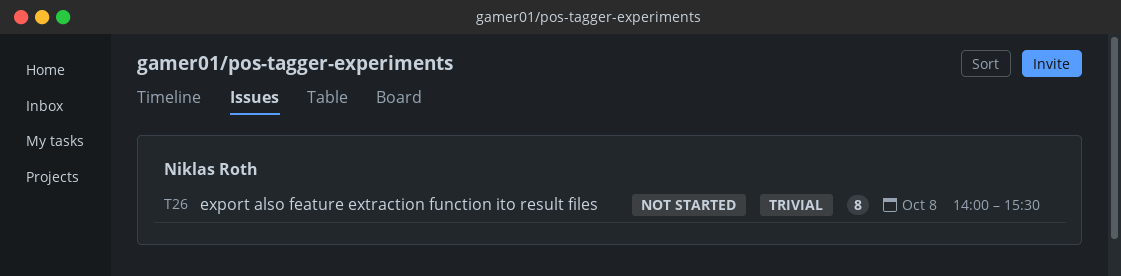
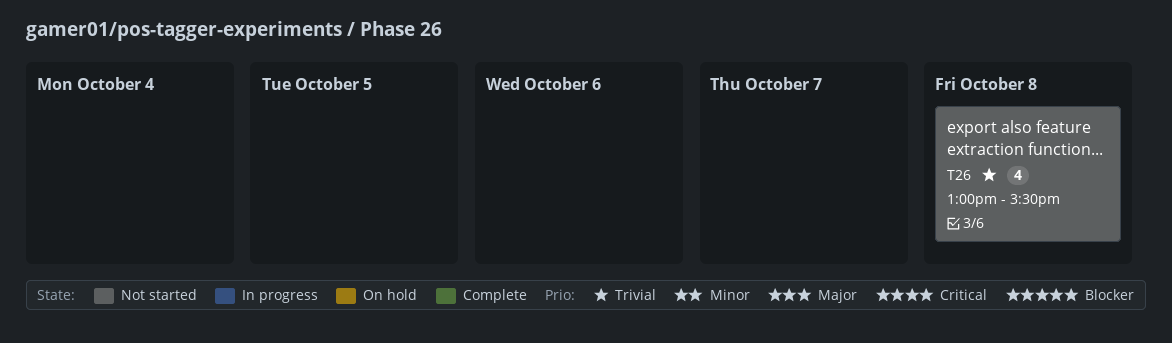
T26, estimate: 8 -> 4
T26, begins: 14:00 -> 13:00

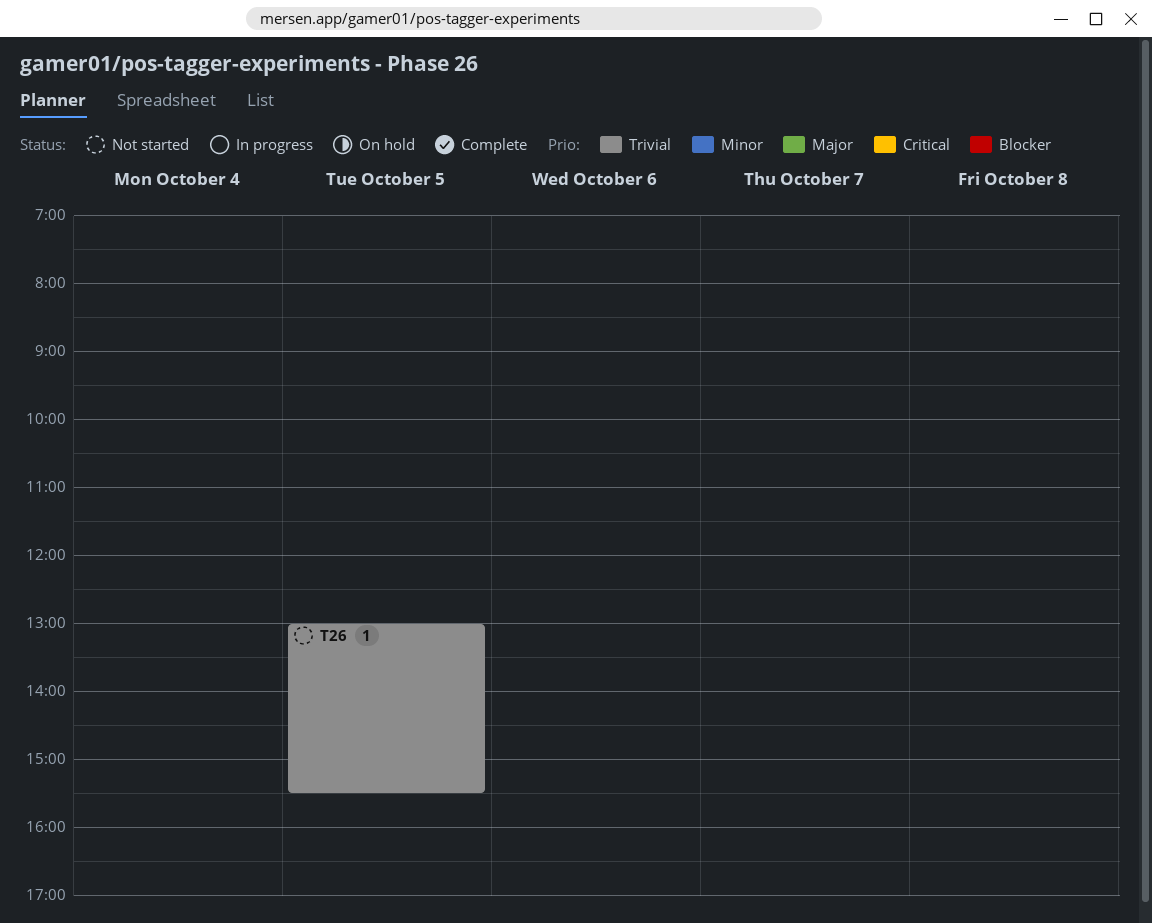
T26, estimate: 4 -> 1
T26, day: Oct 8 -> Oct 5

